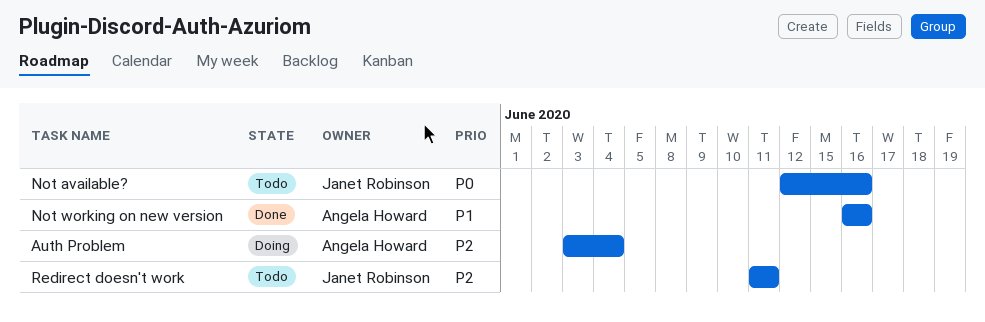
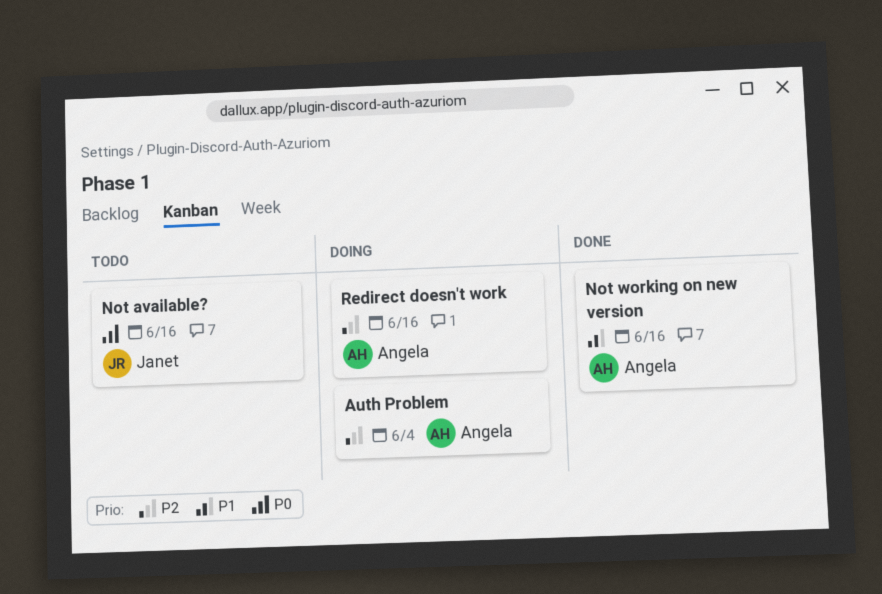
Redirect doesn't work, status: Todo -> Doing
Redirect doesn't work, owner: Janet Robinson -> Angela Howard
Redirect doesn't work, due: Jun 11 -> Jun 16

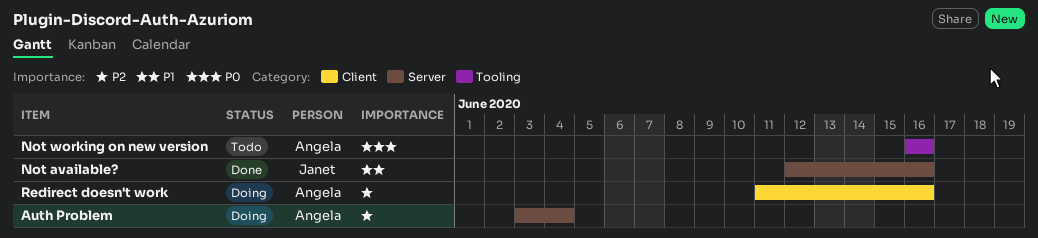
Not available?, status: Todo -> Done
Not available?, priority: P0 -> P1
Not working on new version, status: Done -> Todo
Not working on new version, priority: P1 -> P0

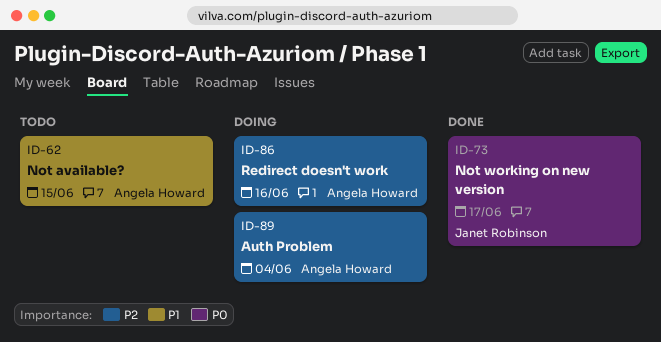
Not available?, status: Done -> Todo
Not available?, owner: Janet Robinson -> Angela Howard
Not available?, due: Jun 16 -> Jun 15
Not working on new version, status: Todo -> Done
Not working on new version, owner: Angela Howard -> Janet Robinson
Not working on new version, due: Jun 16 -> Jun 17

